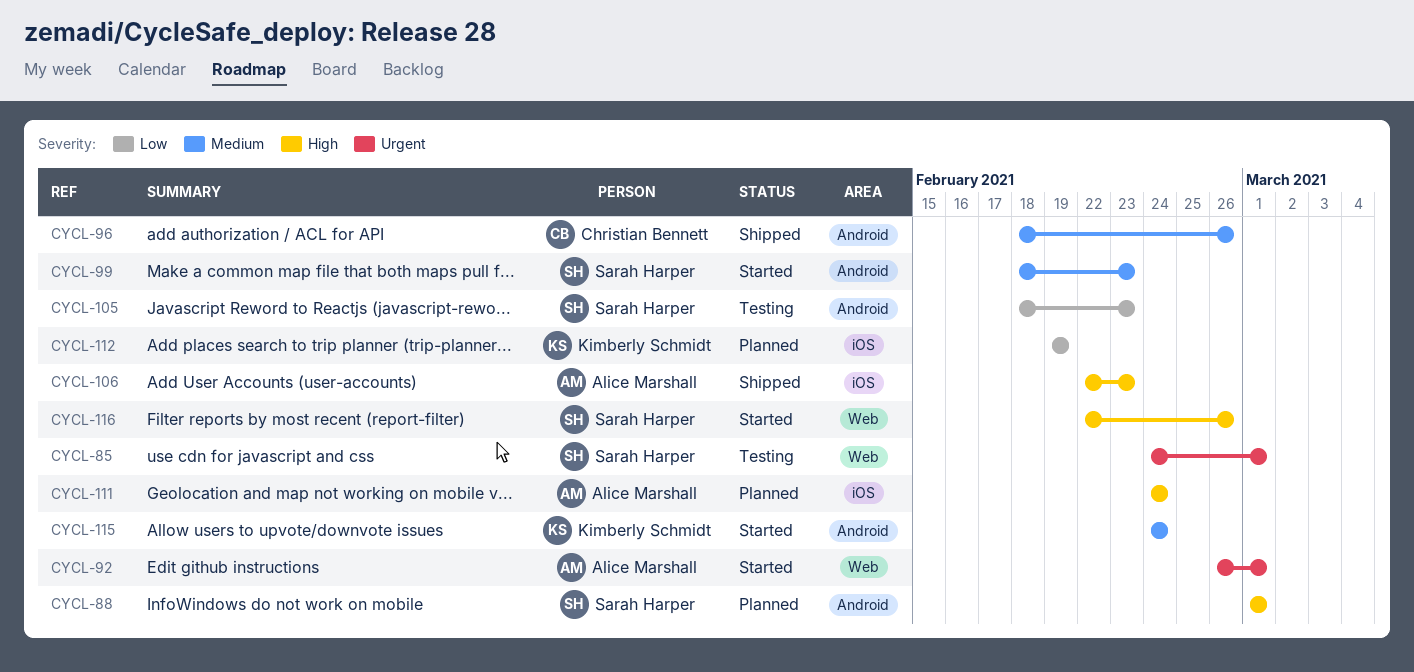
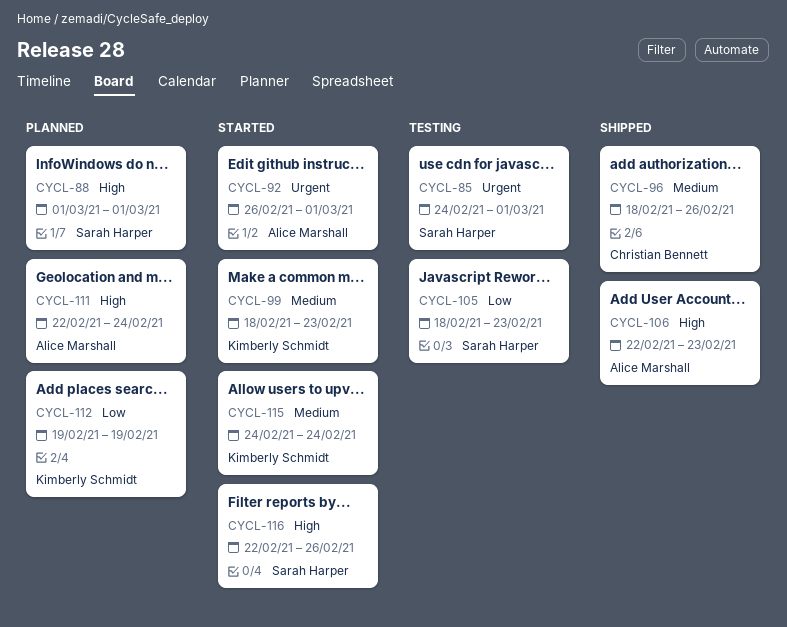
CYCL-99, owner: Sarah Harper -> Kimberly Schmidt
CYCL-111, start: Feb 24 -> Feb 22

